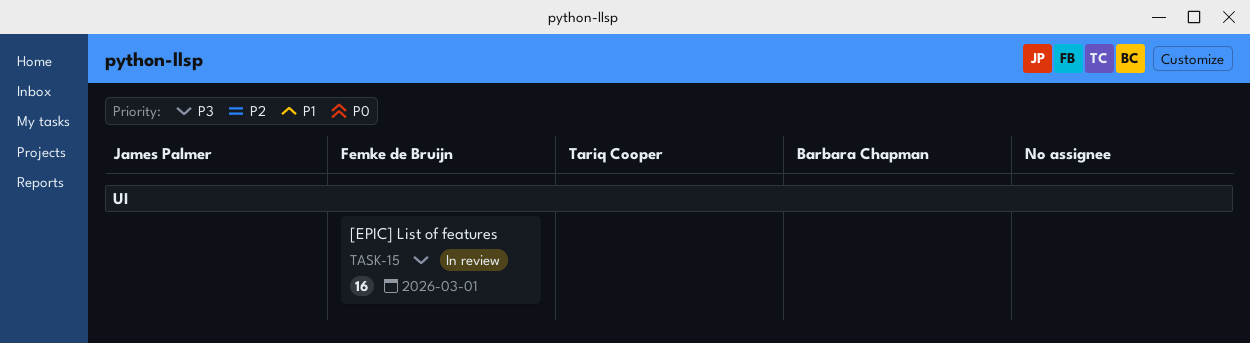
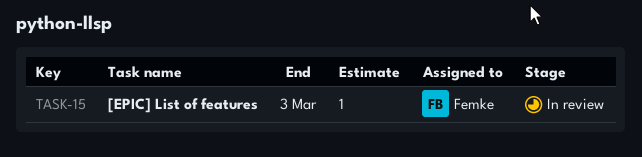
TASK-15, estimate: 16 -> 1
TASK-15, due: Mar 1 -> Mar 3

